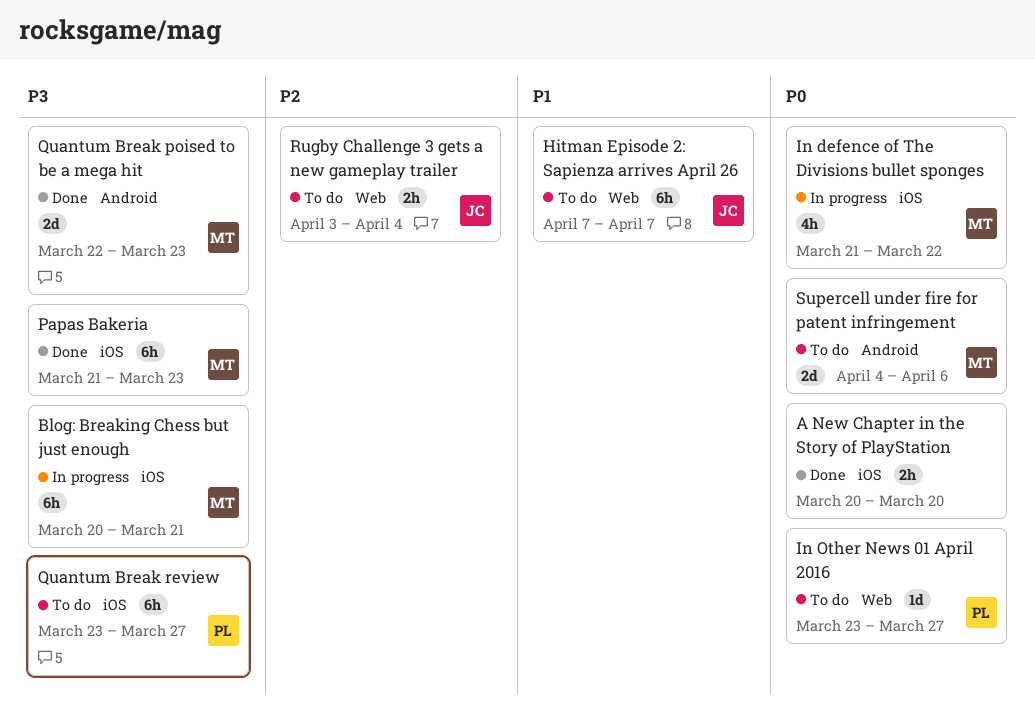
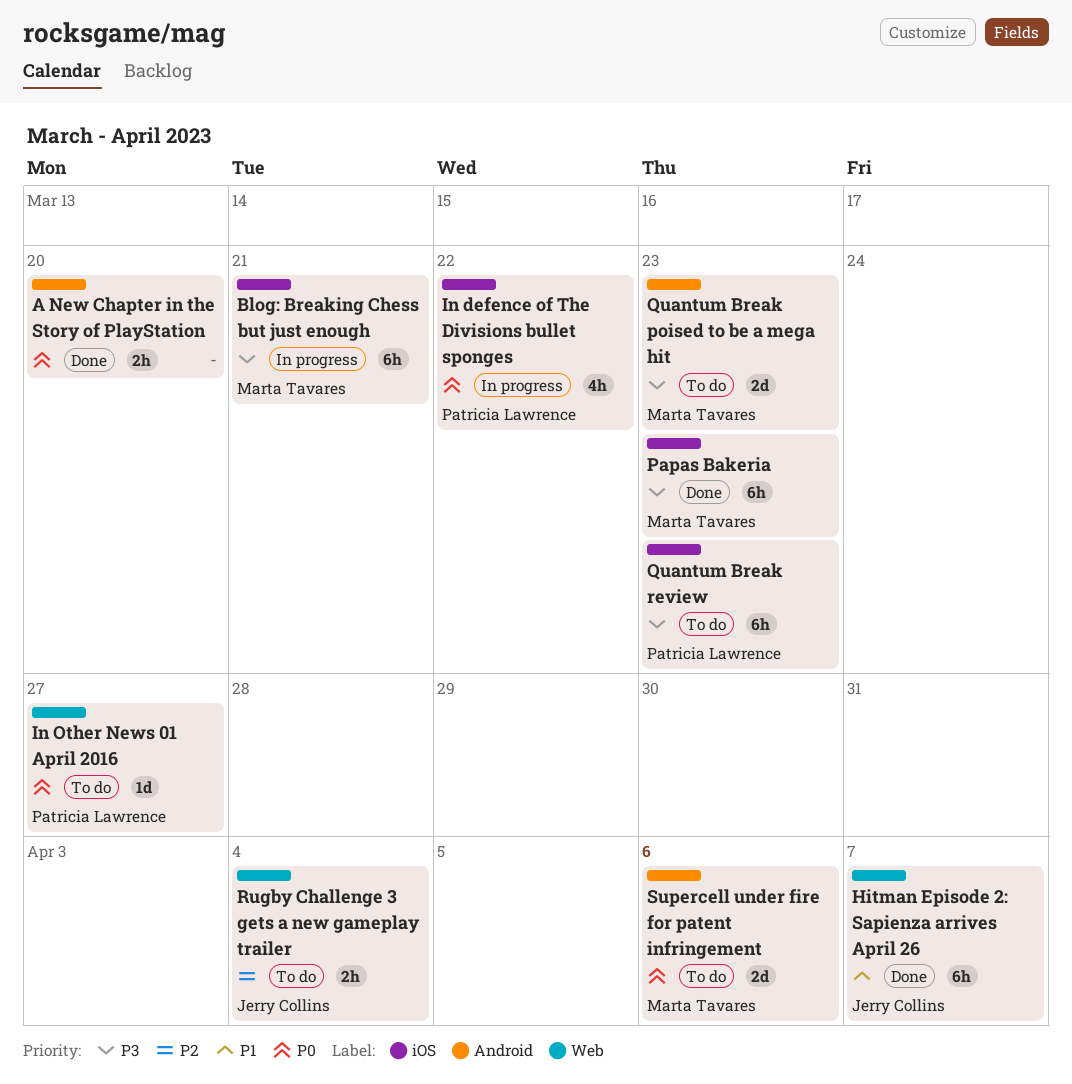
A New Chapter in the Story of PlayStation, label: iOS -> Android
Hitman Episode 2: Sapienza arrives April 26, status: To do -> Done
In defence of The Divisions bullet sponges, owner: Marta Tavares -> Patricia Lawrence
Quantum Break poised to be a mega hit, status: Done -> To do
Quantum Break review, due: Mar 27 -> Mar 23

